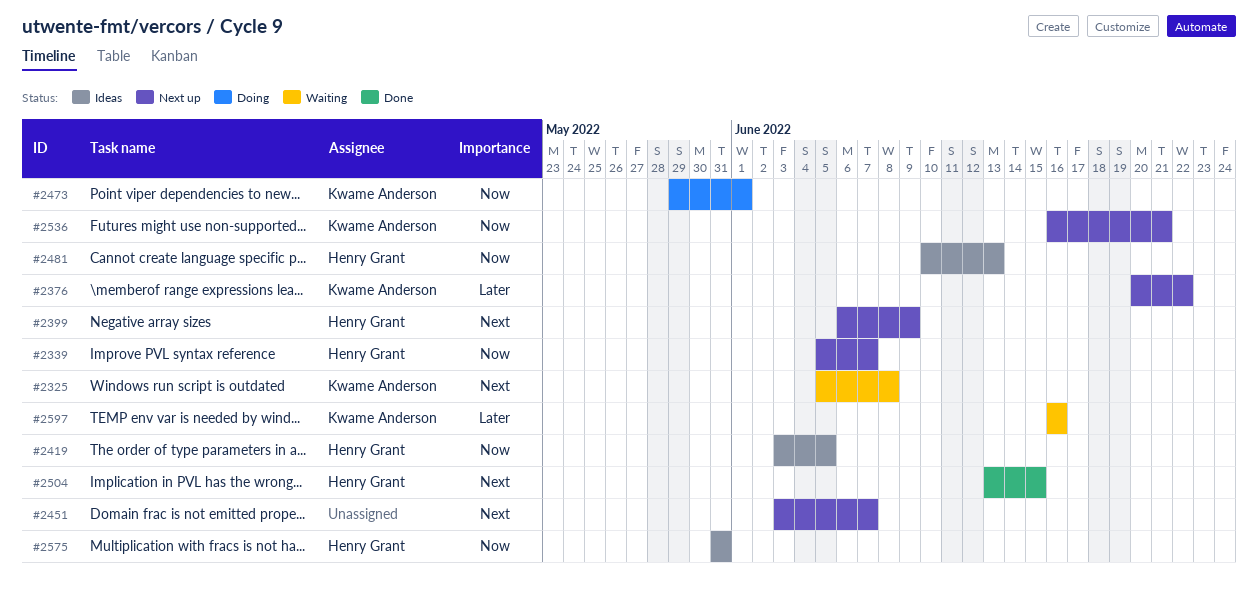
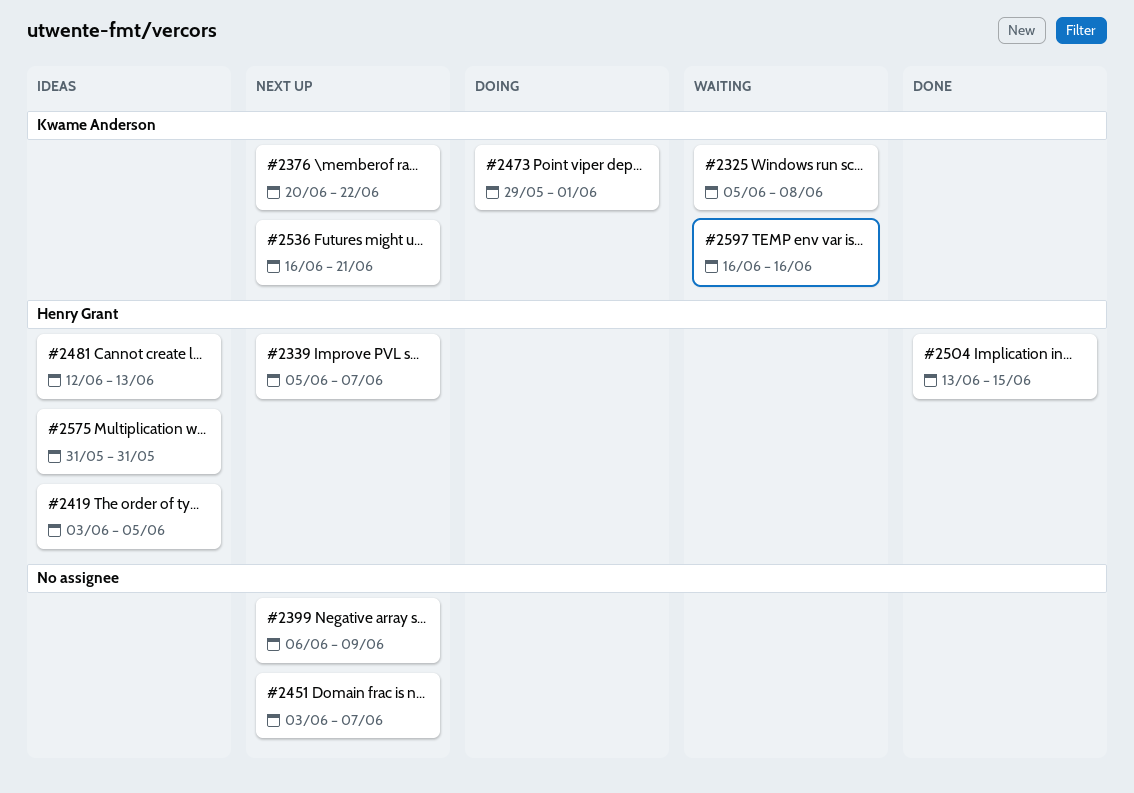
#2399, owner: Henry Grant -> none
#2481, start: Jun 10 -> Jun 12

